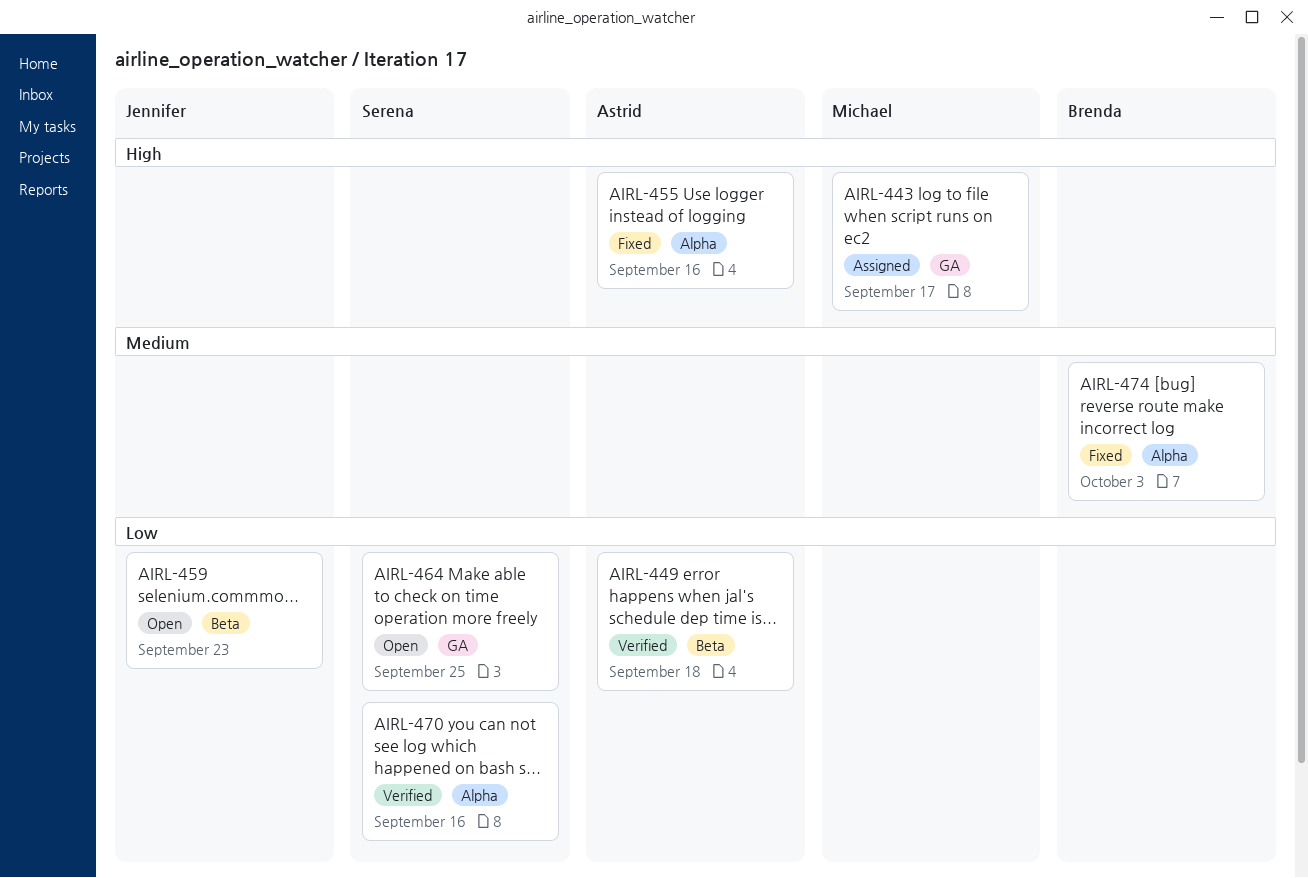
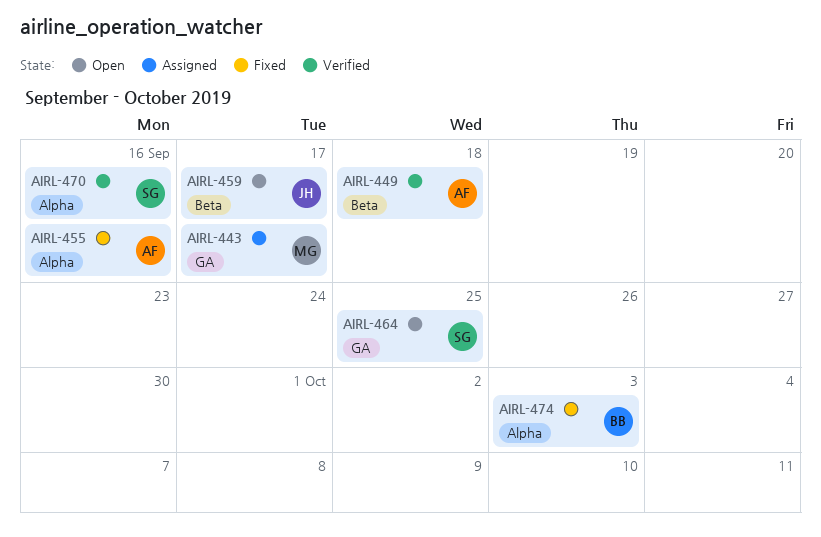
AIRL-459, due: Sep 23 -> Sep 17

